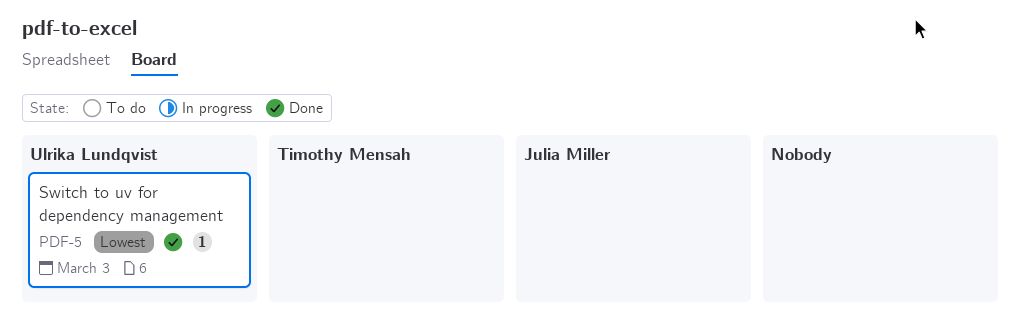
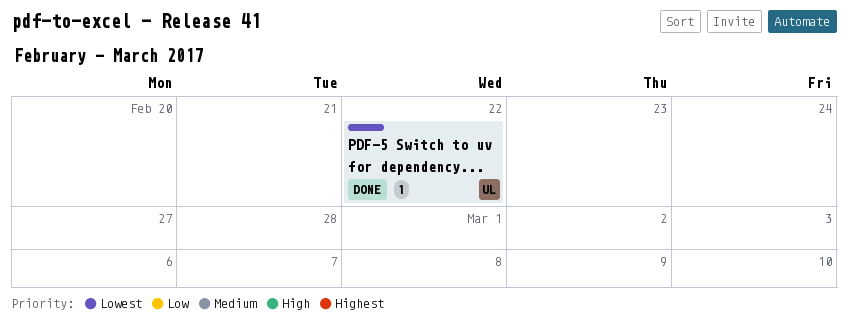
PDF-5, due: Mar 3 -> Feb 22

